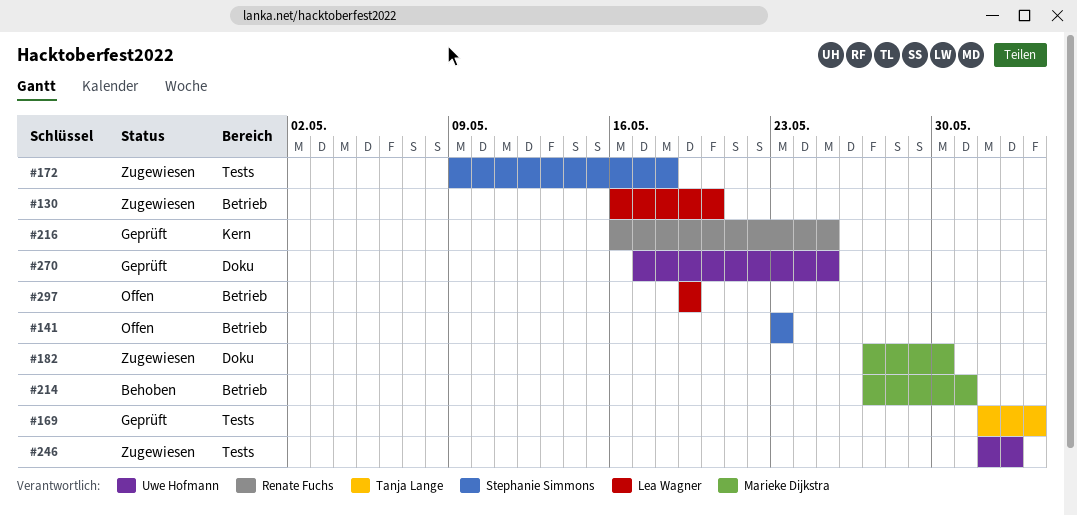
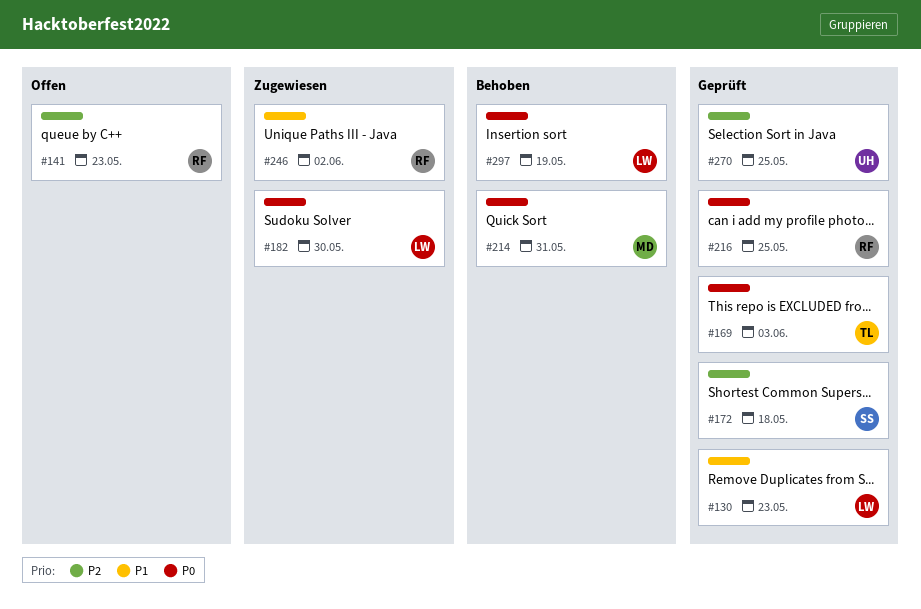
#130, status: Zugewiesen -> Geprüft
#130, due: May 20 -> May 23
#141, owner: Stephanie Simmons -> Renate Fuchs
#172, status: Zugewiesen -> Geprüft
#182, owner: Marieke Dijkstra -> Lea Wagner
#246, owner: Uwe Hofmann -> Renate Fuchs
#297, status: Offen -> Behoben

